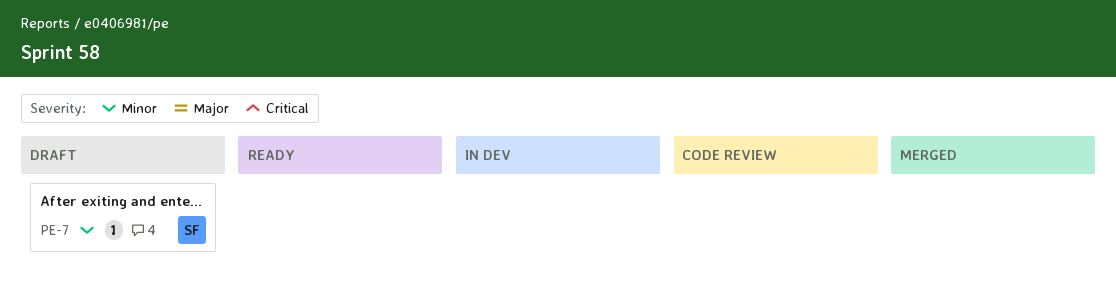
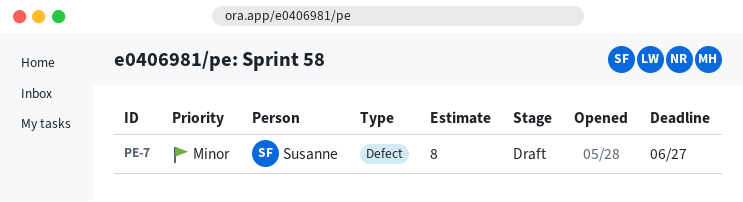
PE-7, estimate: 1 -> 8

